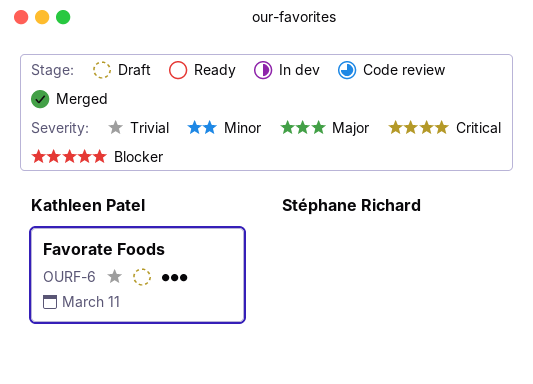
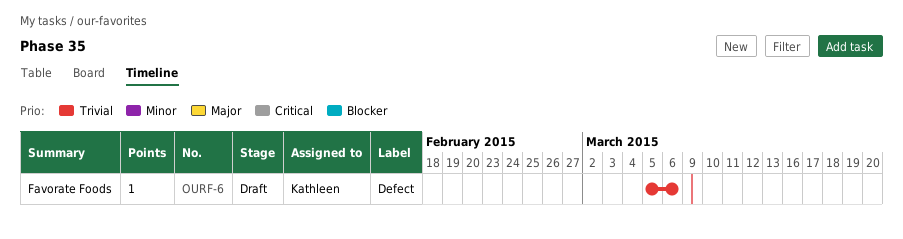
OURF-6, estimate: 3 -> 1
OURF-6, due: Mar 11 -> Mar 6

